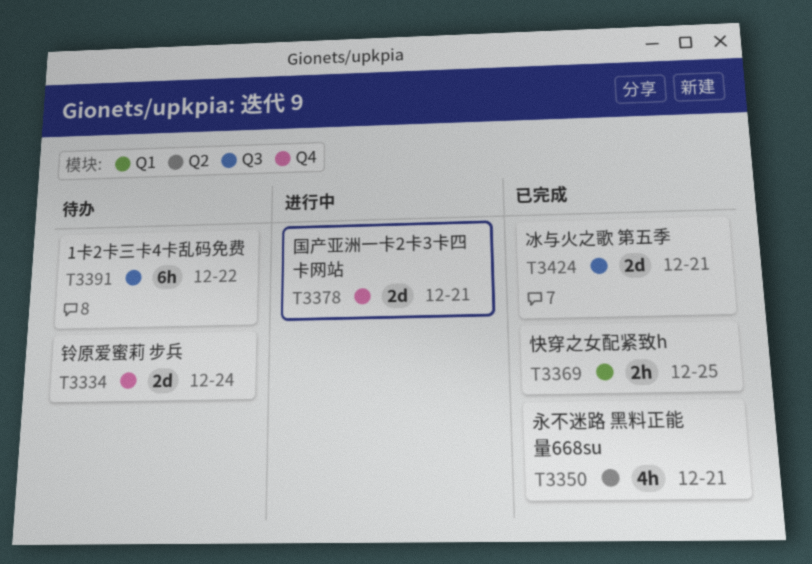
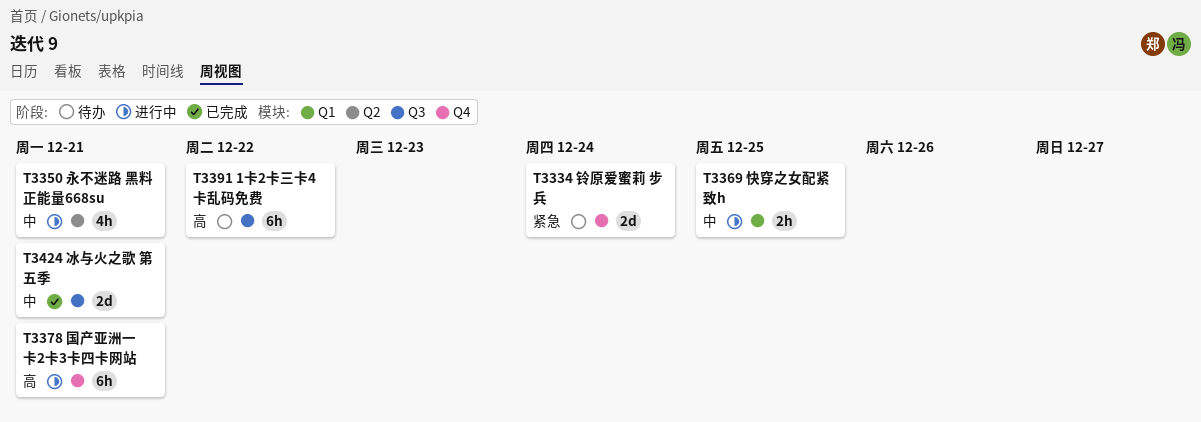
T3350, status: 已完成 -> 进行中
T3369, status: 已完成 -> 进行中
T3378, estimate: 2d -> 6h

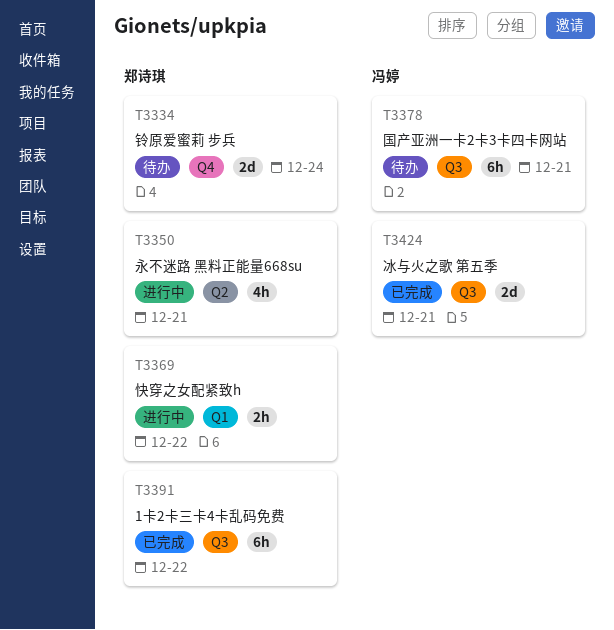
T3369, due: Dec 25 -> Dec 22
T3378, status: 进行中 -> 待办
T3378, label: Q4 -> Q3
T3391, status: 待办 -> 已完成

